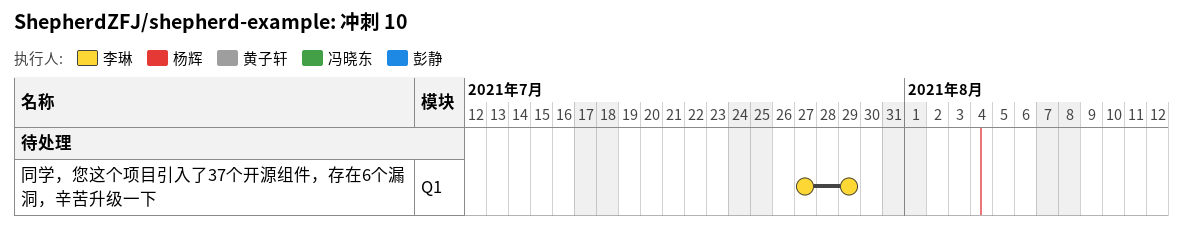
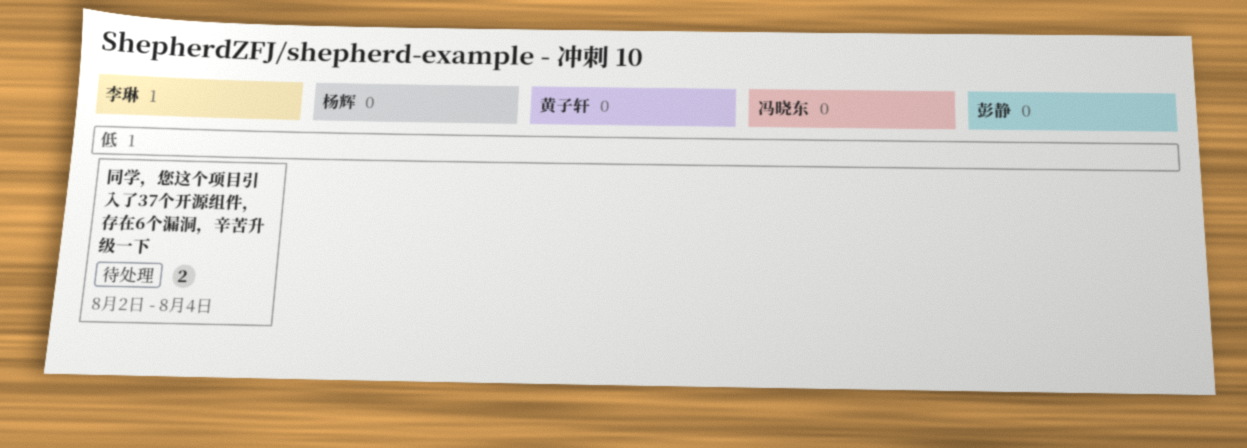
同学，您这个项目引入了37个开源组件，存在6个漏洞，辛苦升级一下, start: Jul 27 -> Aug 2
同学，您这个项目引入了37个开源组件，存在6个漏洞，辛苦升级一下, due: Jul 29 -> Aug 4

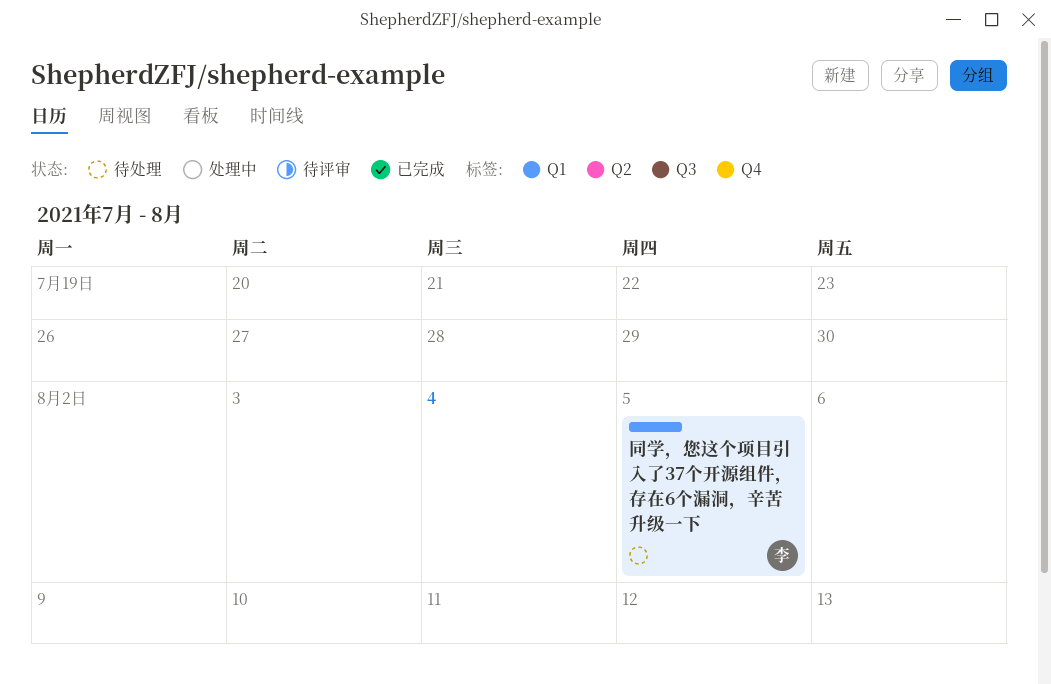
同学，您这个项目引入了37个开源组件，存在6个漏洞，辛苦升级一下, due: Aug 4 -> Aug 5

